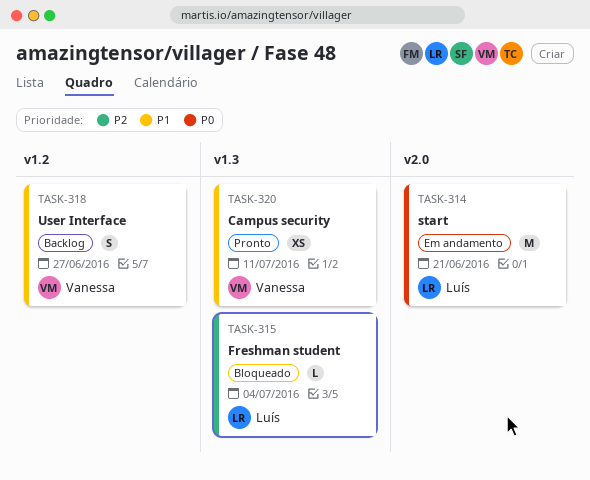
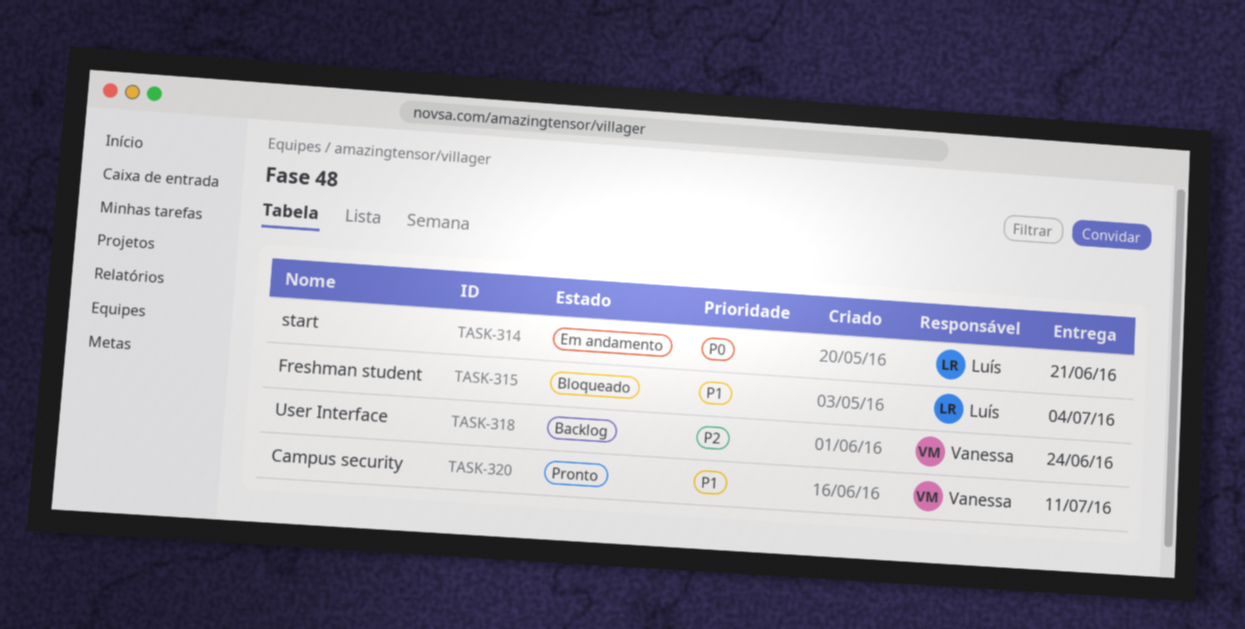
TASK-315, priority: P2 -> P1
TASK-318, priority: P1 -> P2
TASK-318, due: Jun 27 -> Jun 24

